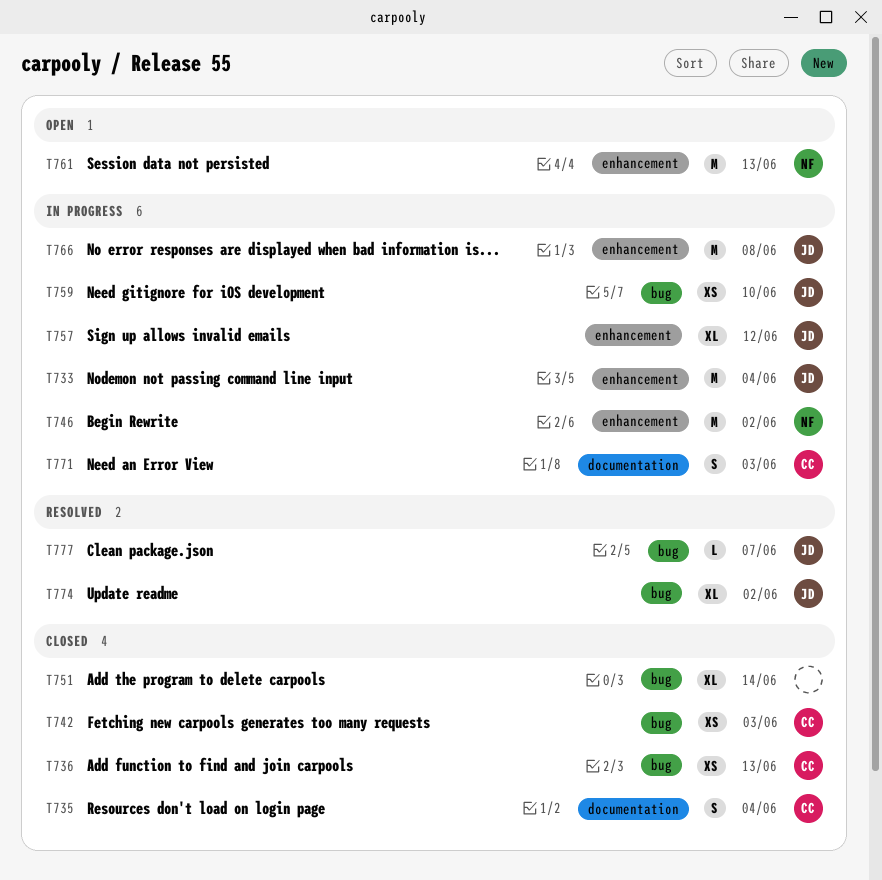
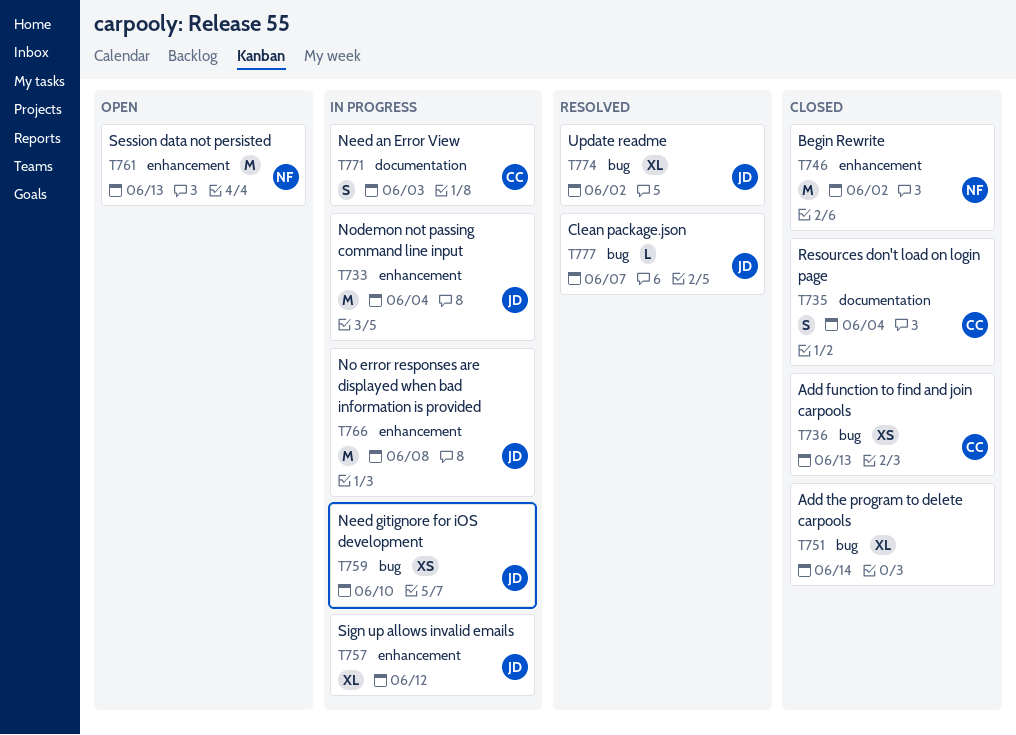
T742: present -> none
T746, status: In progress -> Closed

